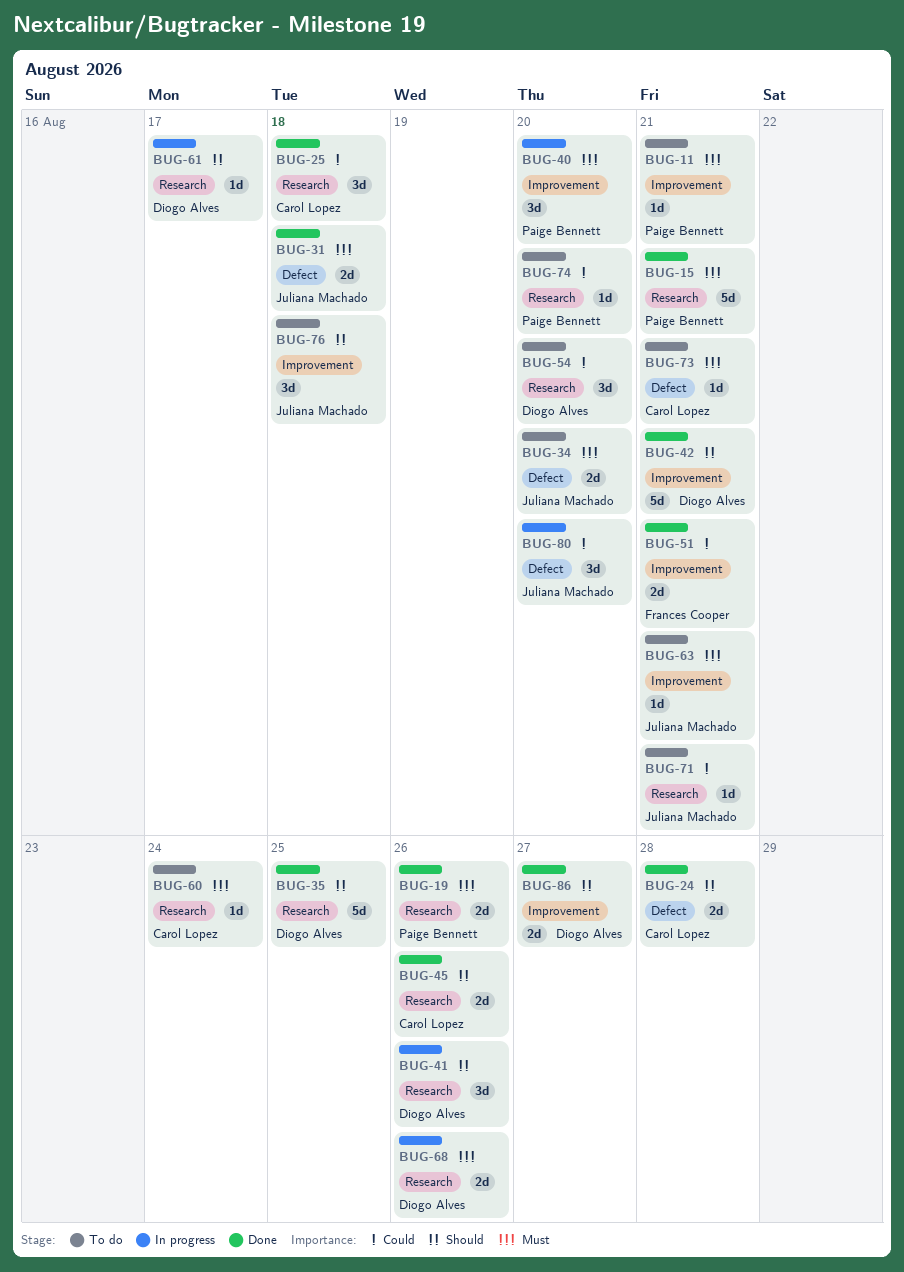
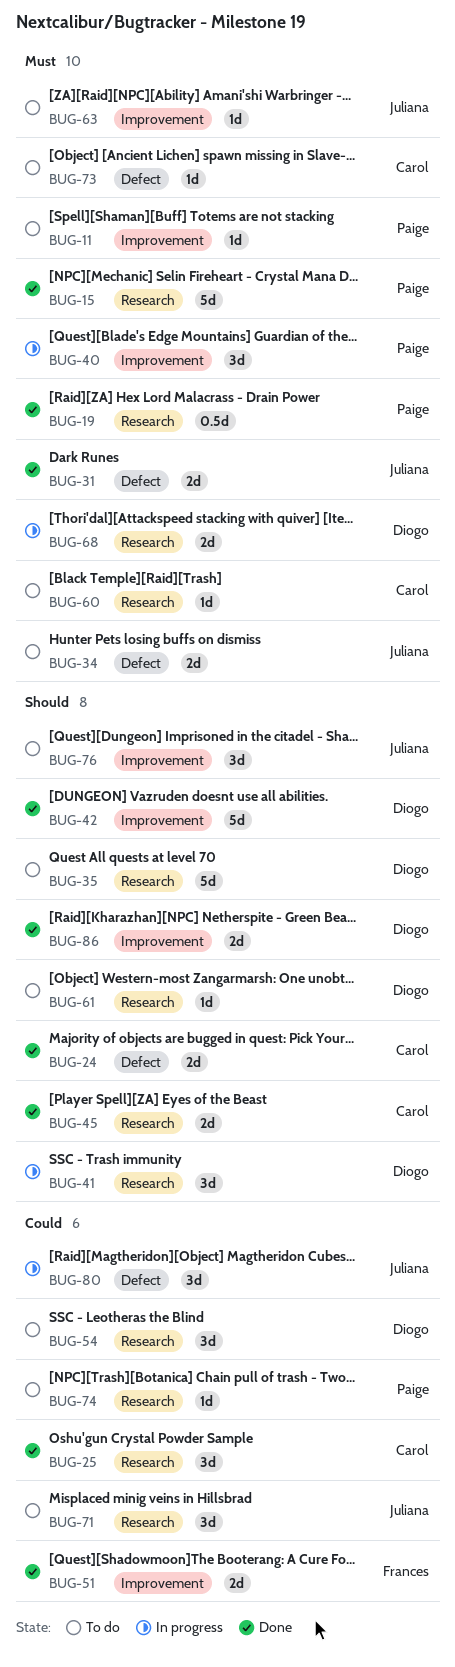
BUG-19, estimate: 2d -> 0.5d
BUG-35, status: Done -> To do
BUG-61, status: In progress -> To do
BUG-71, estimate: 1d -> 3d

